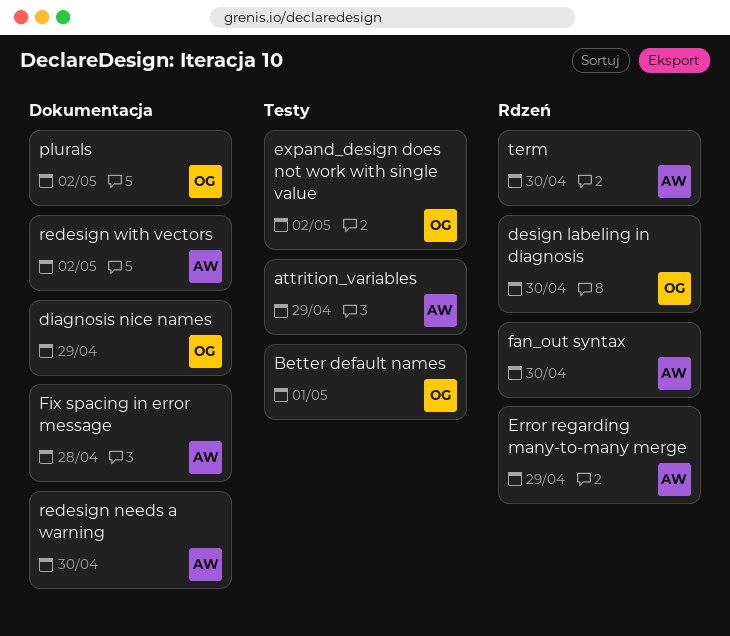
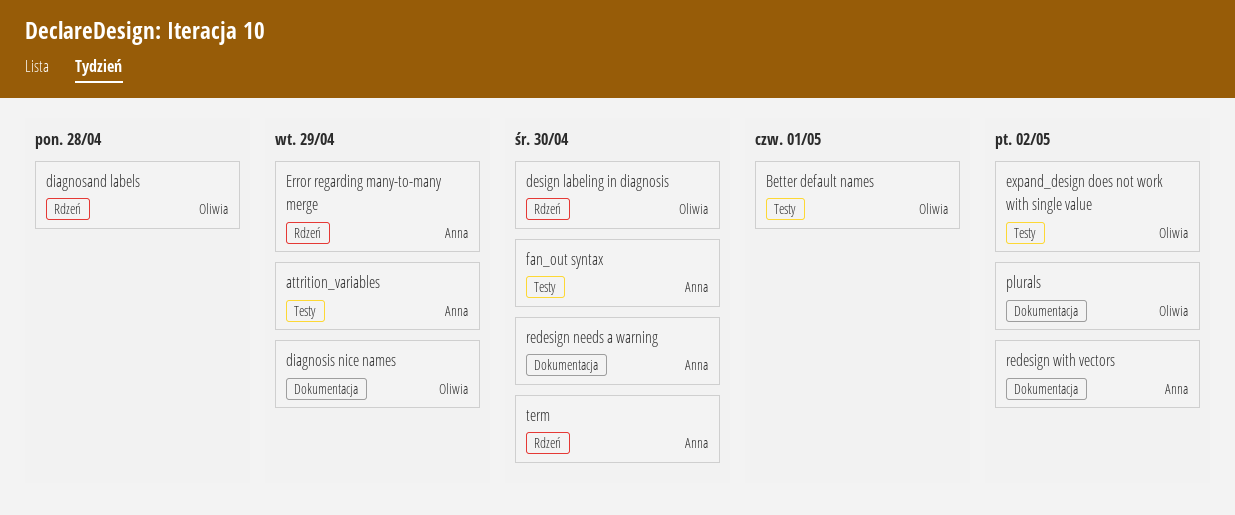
diagnosand labels: none -> present
fan_out syntax, label: Rdzeń -> Testy
Fix spacing in error message: present -> none

